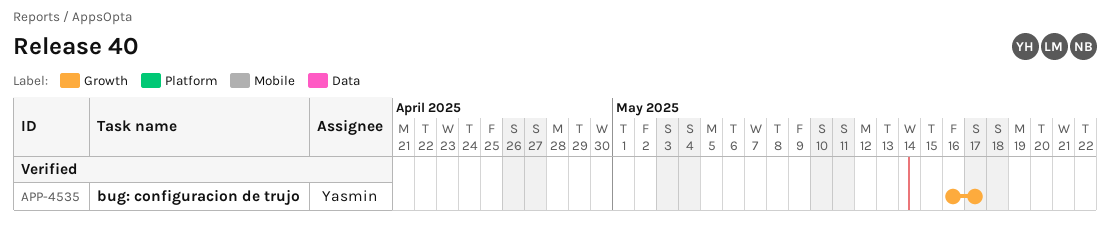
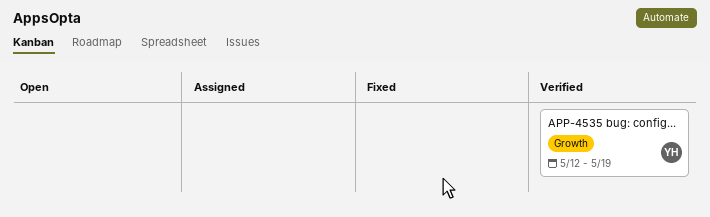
APP-4535, start: May 16 -> May 12
APP-4535, due: May 17 -> May 19

